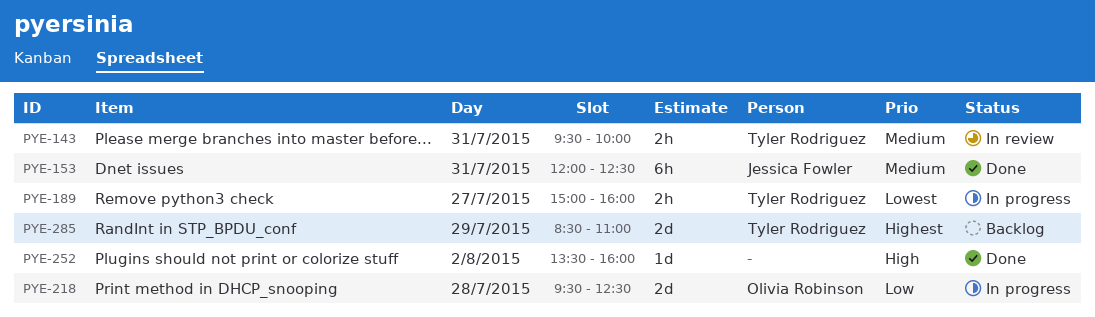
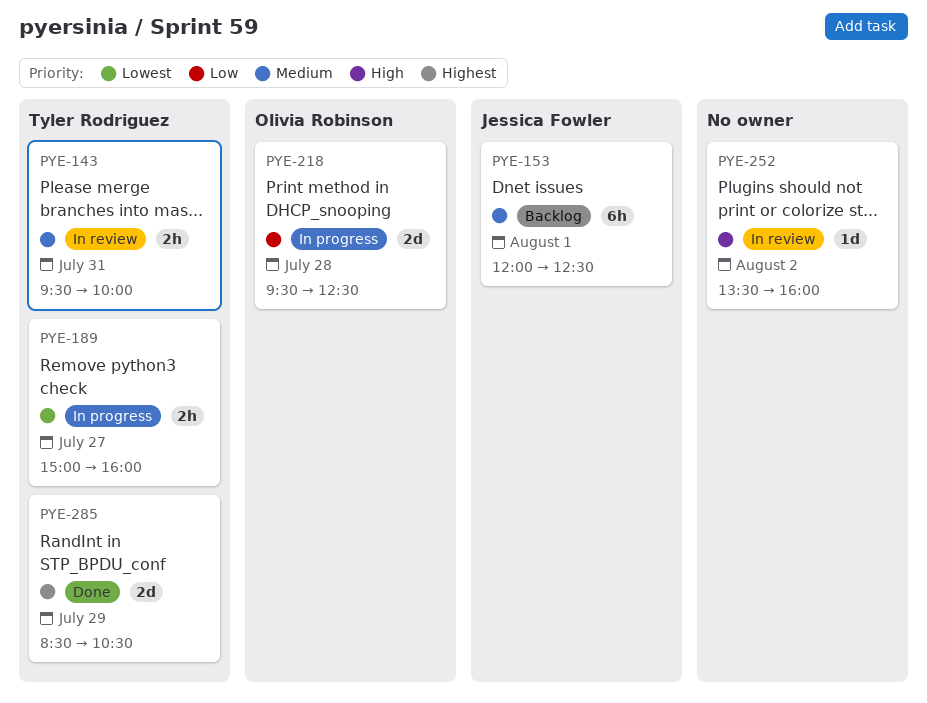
PYE-153, status: Done -> Backlog
PYE-153, day: Jul 31 -> Aug 1
PYE-252, status: Done -> In review
PYE-285, status: Backlog -> Done
PYE-285, ends: 11:00 -> 10:30

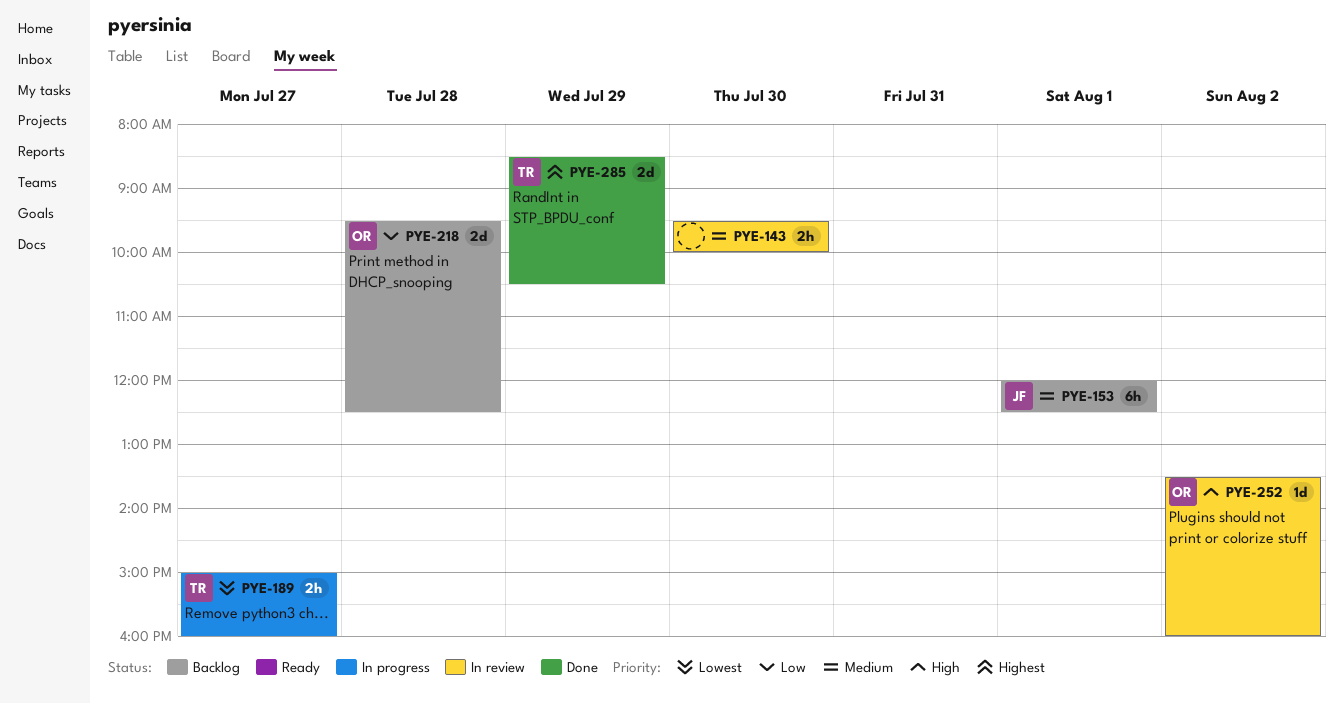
PYE-143, owner: Tyler Rodriguez -> none
PYE-143, day: Jul 31 -> Jul 30
PYE-218, status: In progress -> Backlog
PYE-252, owner: none -> Olivia Robinson

